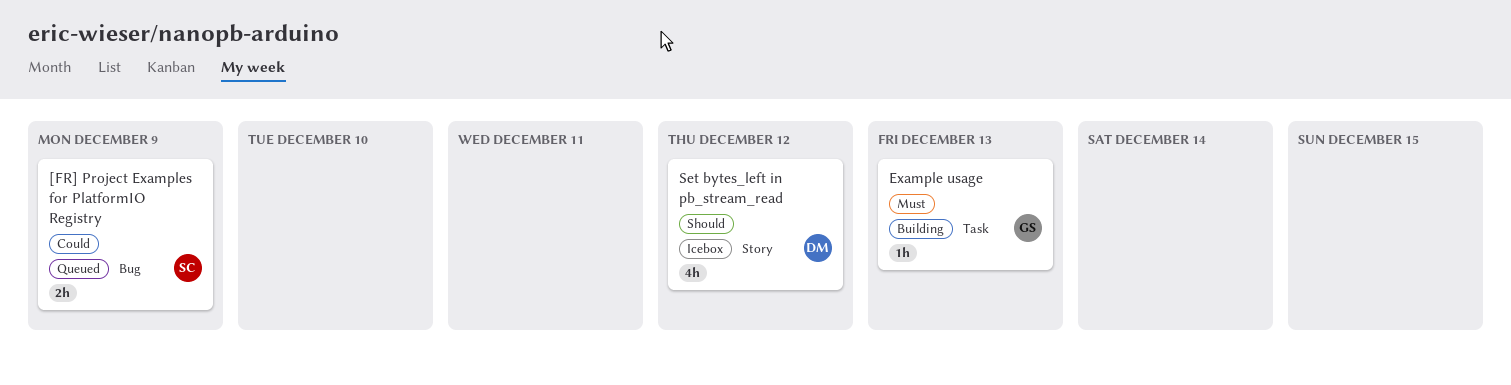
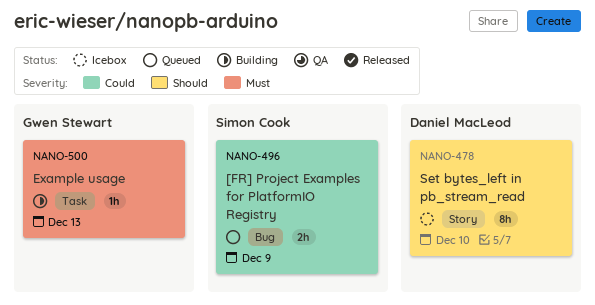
Set bytes_left in pb_stream_read, estimate: 4h -> 8h
Set bytes_left in pb_stream_read, due: Dec 12 -> Dec 10

